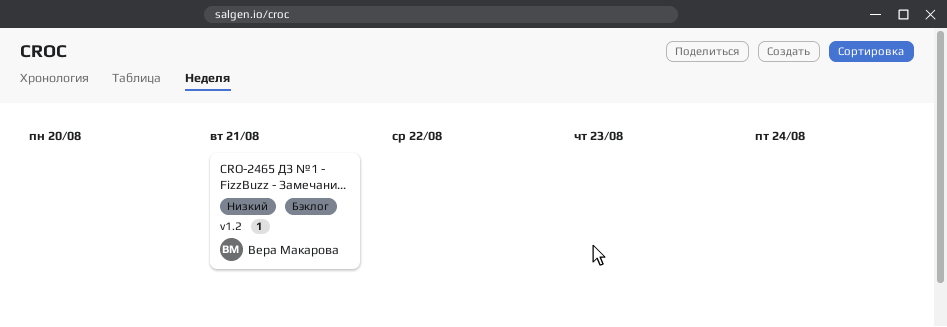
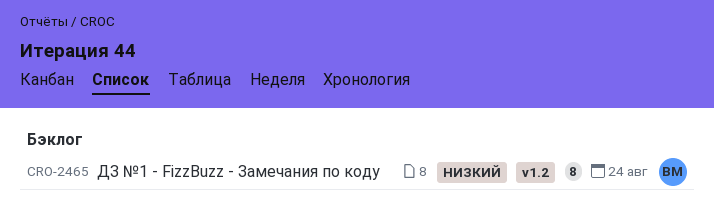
CRO-2465, estimate: 1 -> 8
CRO-2465, due: Aug 21 -> Aug 24

